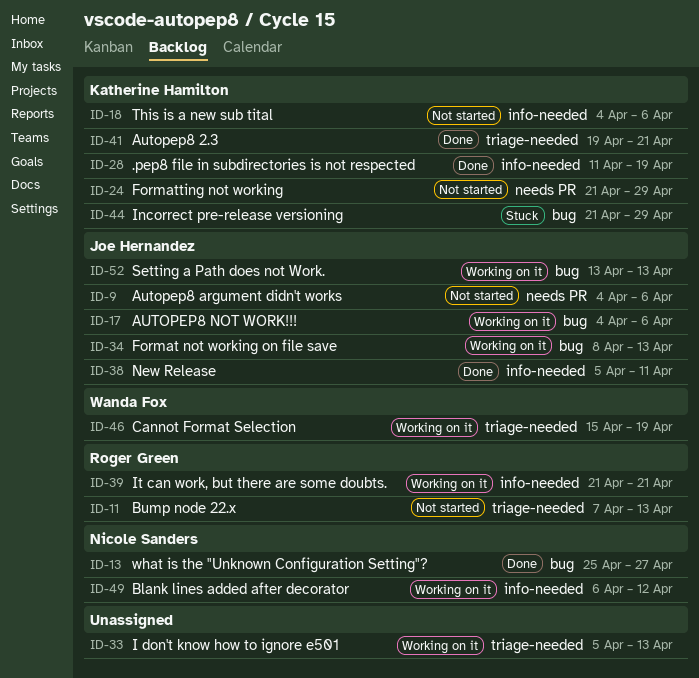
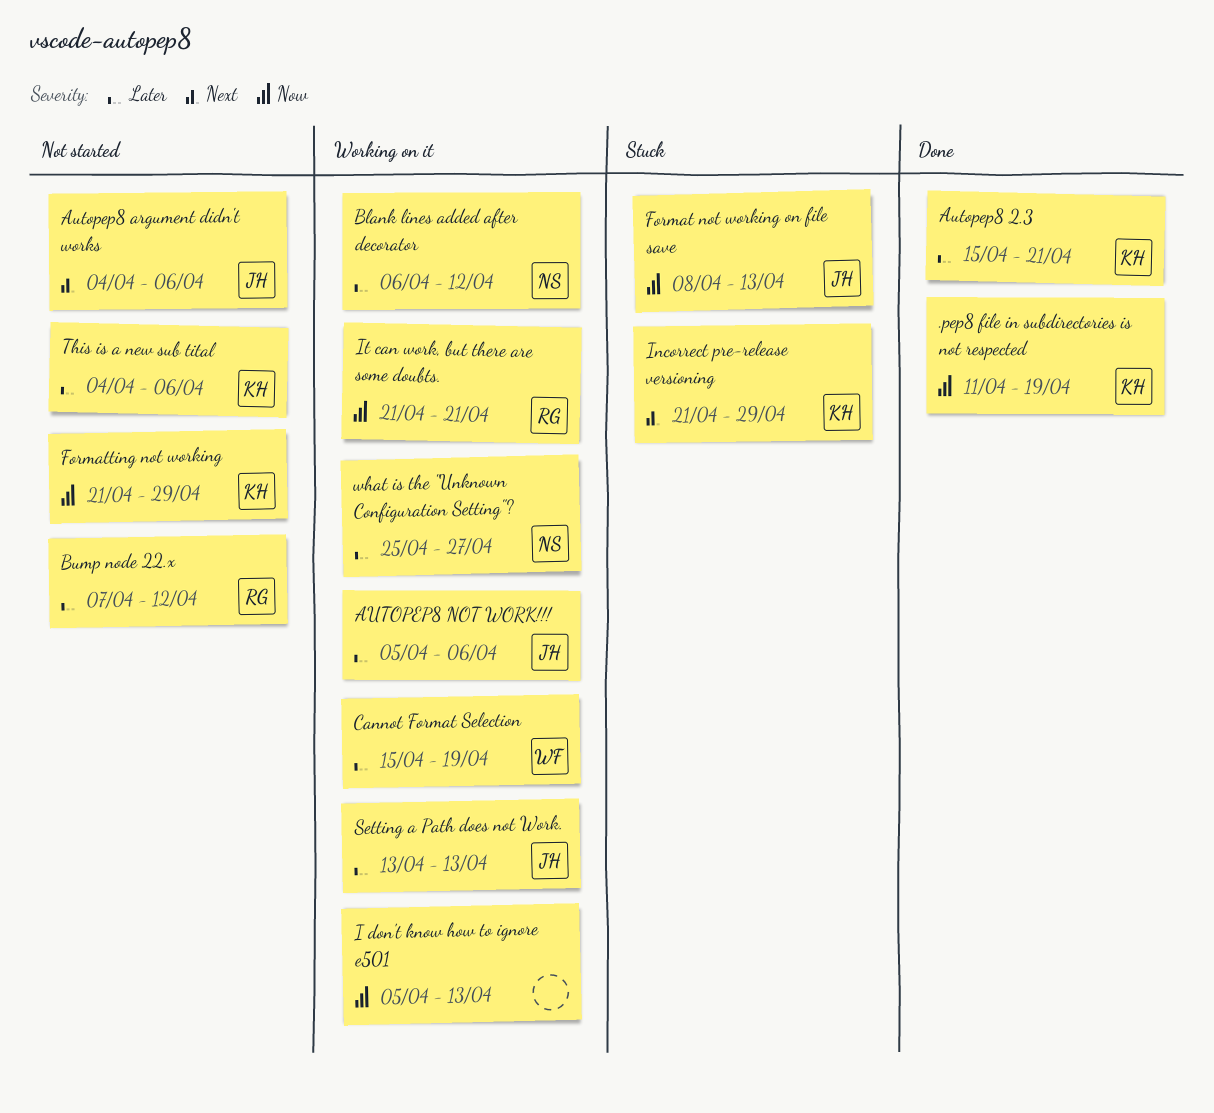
Autopep8 2.3, start: Apr 19 -> Apr 15
AUTOPEP8 NOT WORK!!!, start: Apr 4 -> Apr 5
Bump node 22.x, due: Apr 13 -> Apr 12
Format not working on file save, status: Working on it -> Stuck
New Release: present -> none
what is the "Unknown Configuration Setting"?, status: Done -> Working on it

